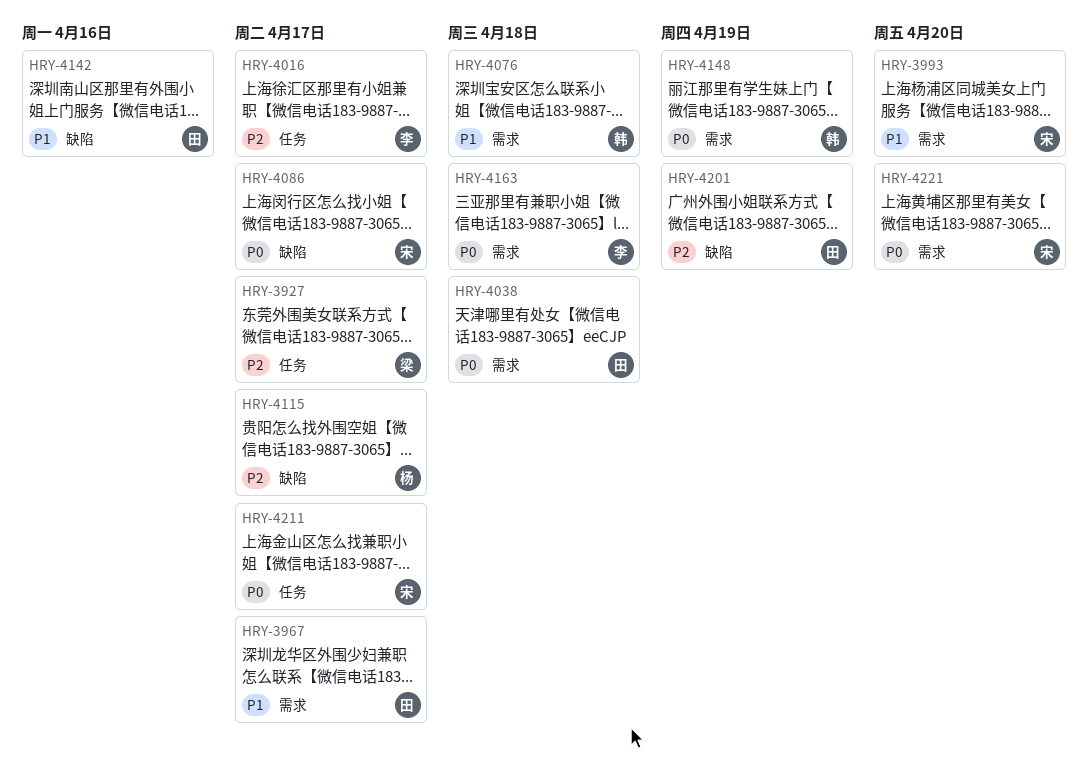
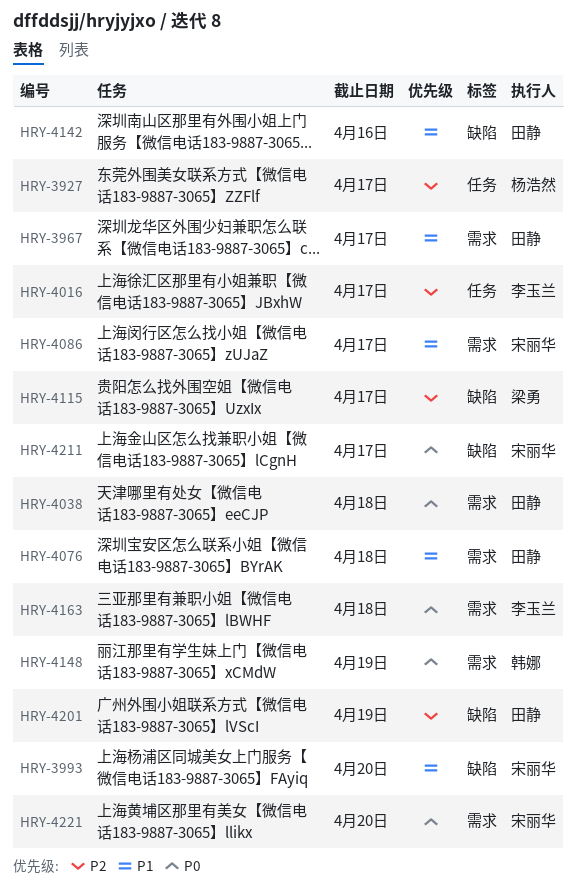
HRY-3927, owner: 梁勇 -> 杨浩然
HRY-3993, label: 需求 -> 缺陷
HRY-4076, owner: 韩娜 -> 田静
HRY-4086, priority: P0 -> P1
HRY-4086, label: 缺陷 -> 需求
HRY-4115, owner: 杨浩然 -> 梁勇
HRY-4211, label: 任务 -> 缺陷

